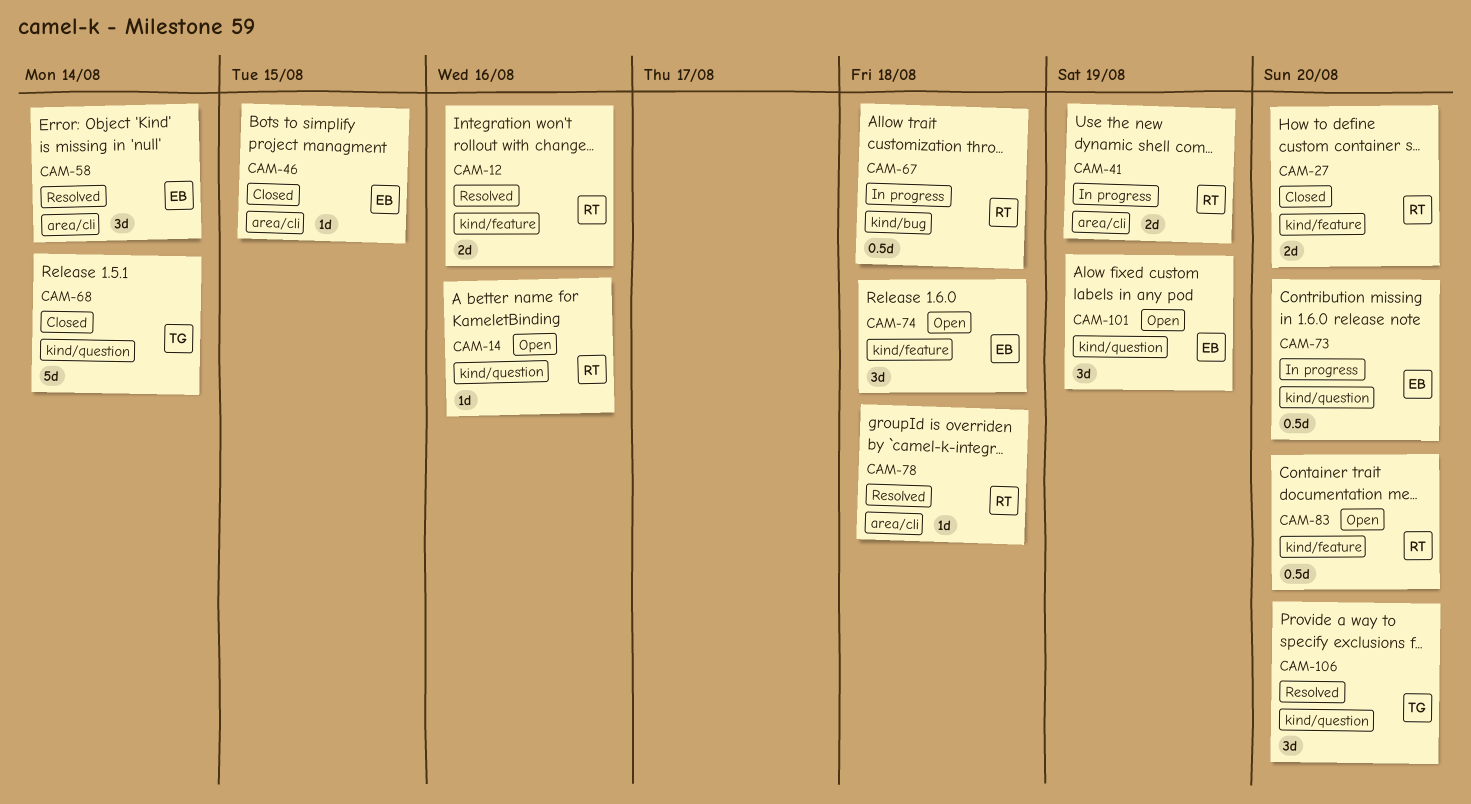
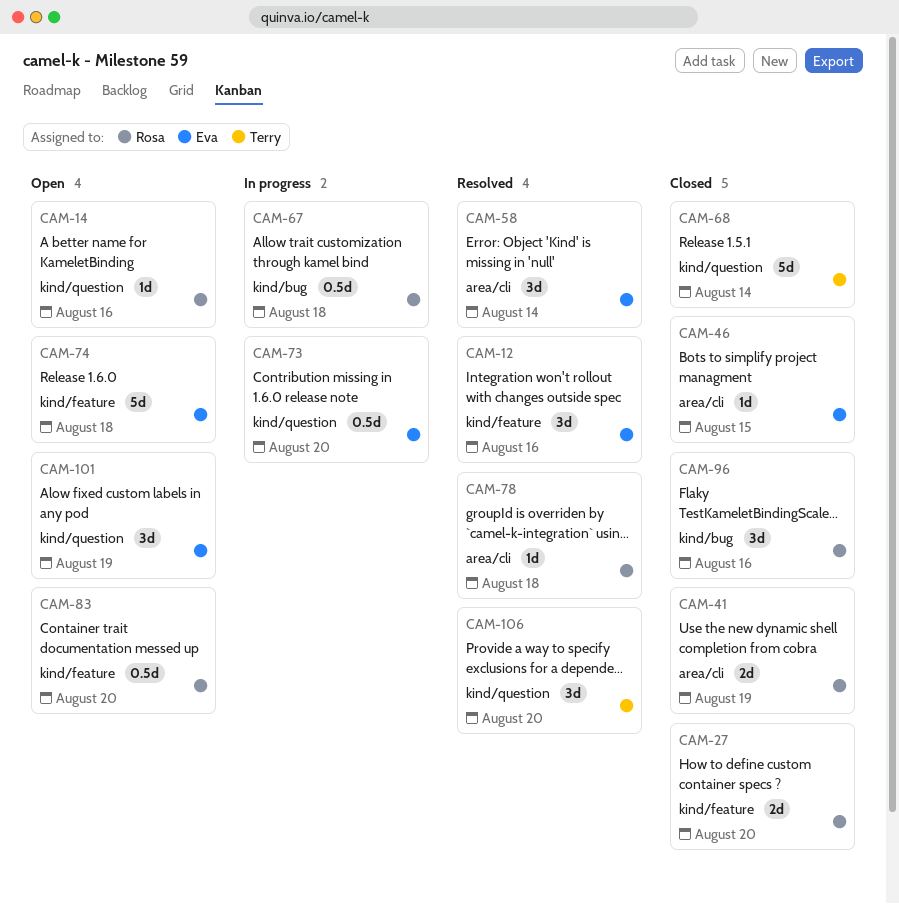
CAM-12, owner: Rosa -> Eva
CAM-12, estimate: 2d -> 3d
CAM-41, status: In progress -> Closed
CAM-74, estimate: 3d -> 5d
CAM-96: none -> present

